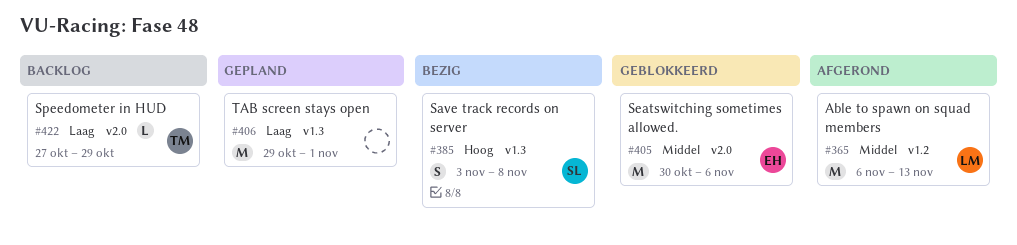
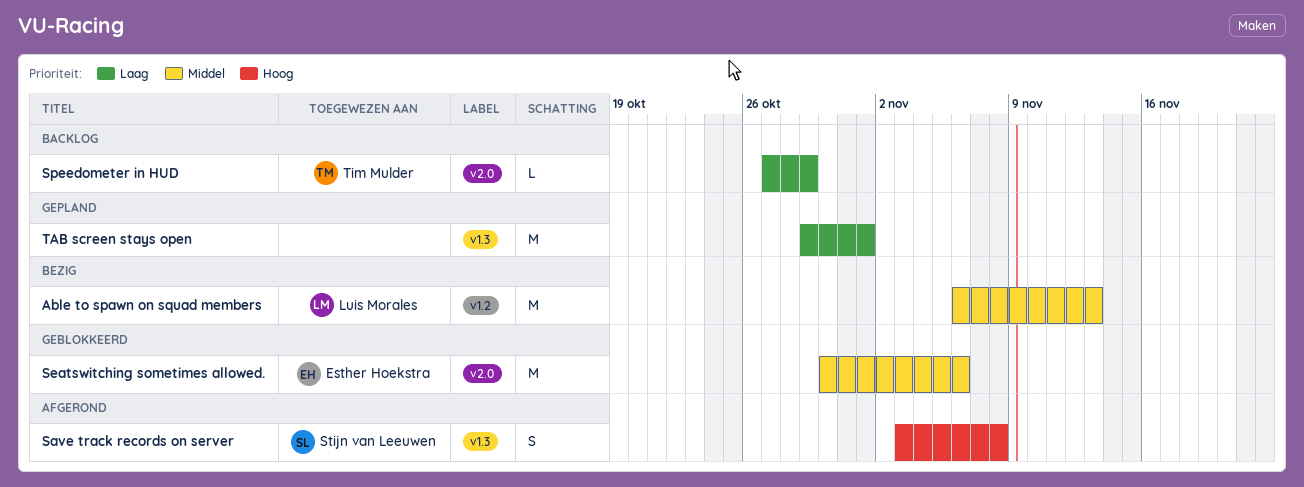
Able to spawn on squad members, status: Afgerond -> Bezig
Save track records on server, status: Bezig -> Afgerond

